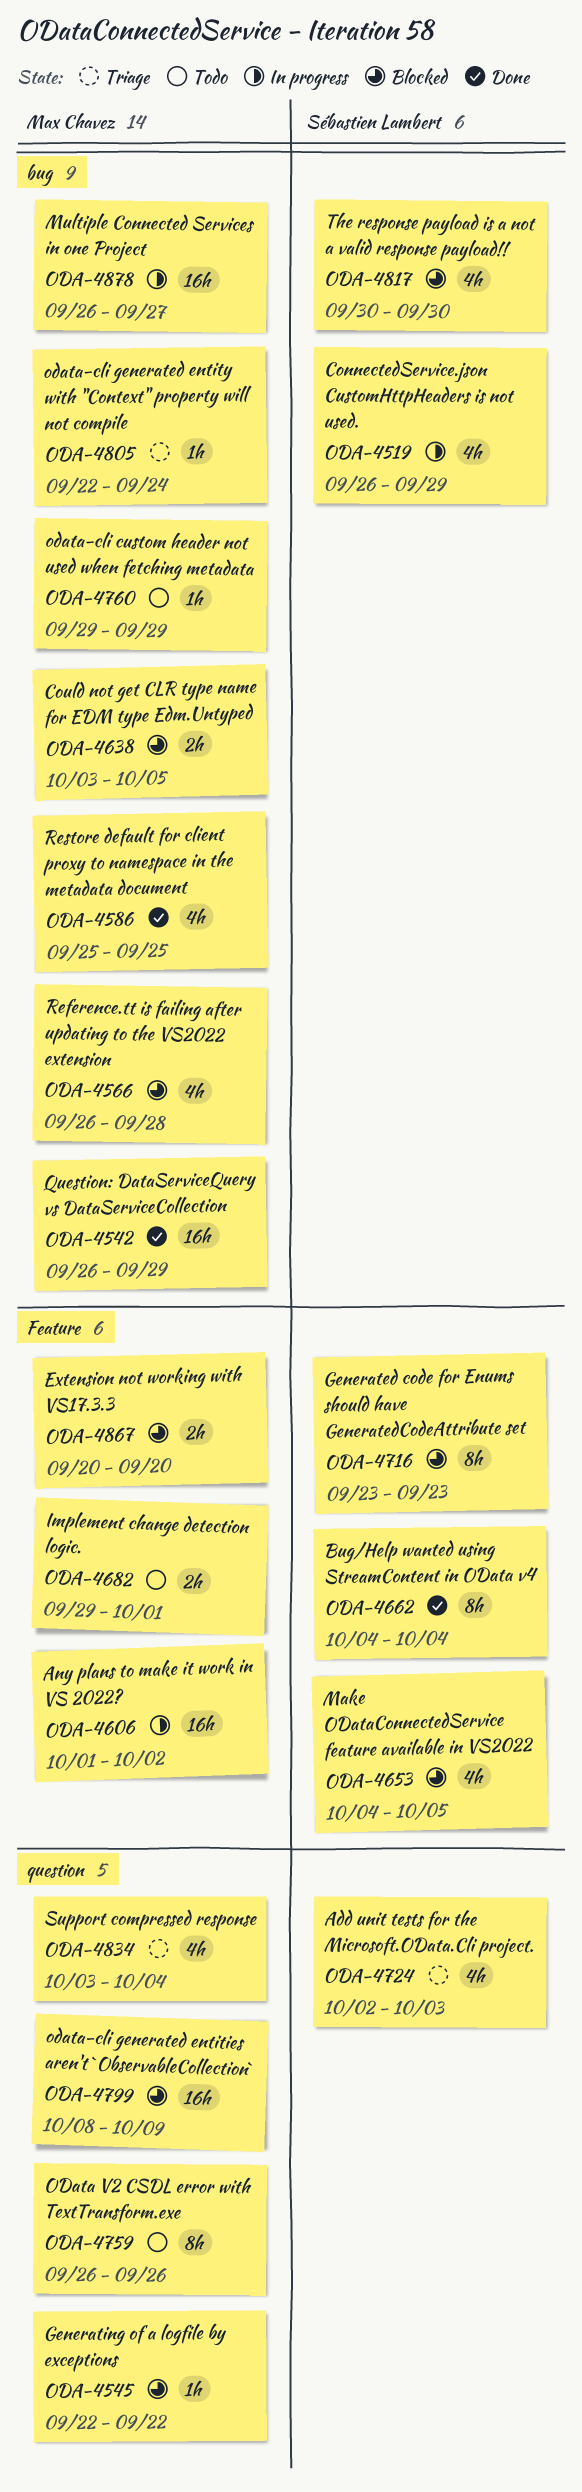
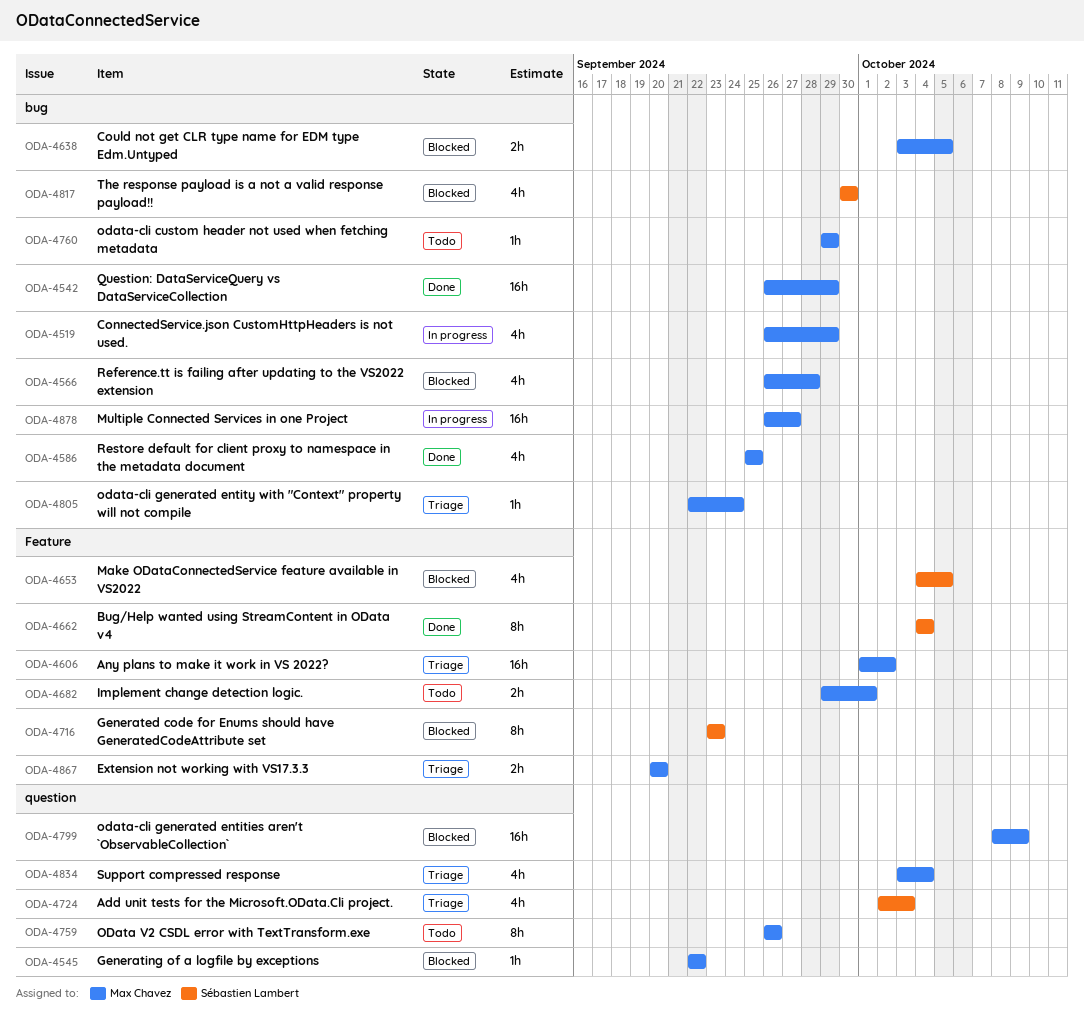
ODA-4519, owner: Sébastien Lambert -> Max Chavez
ODA-4606, status: In progress -> Triage
ODA-4867, status: Blocked -> Triage

